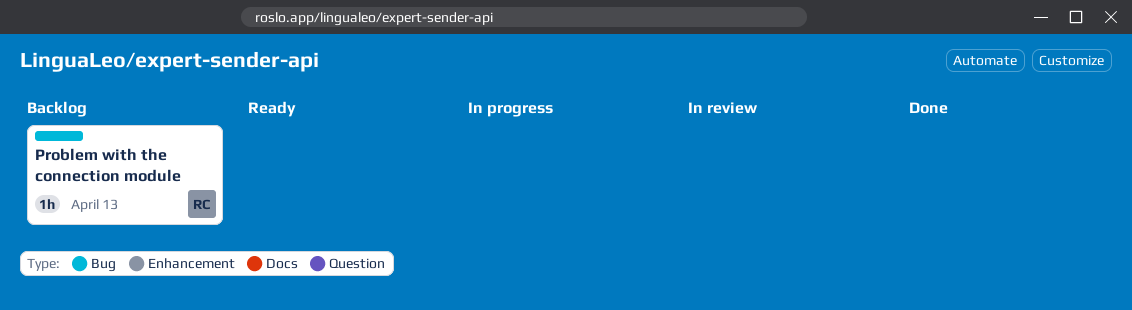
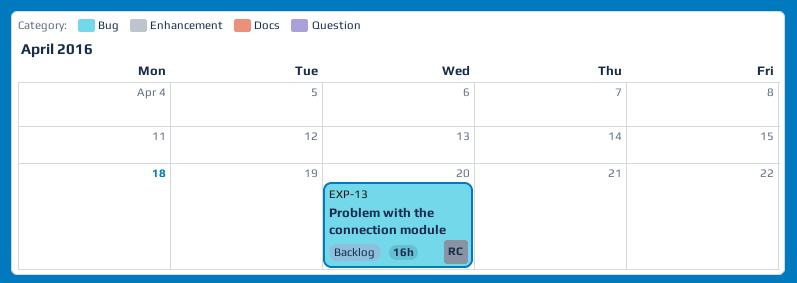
Problem with the connection module, estimate: 1h -> 16h
Problem with the connection module, due: Apr 13 -> Apr 20

